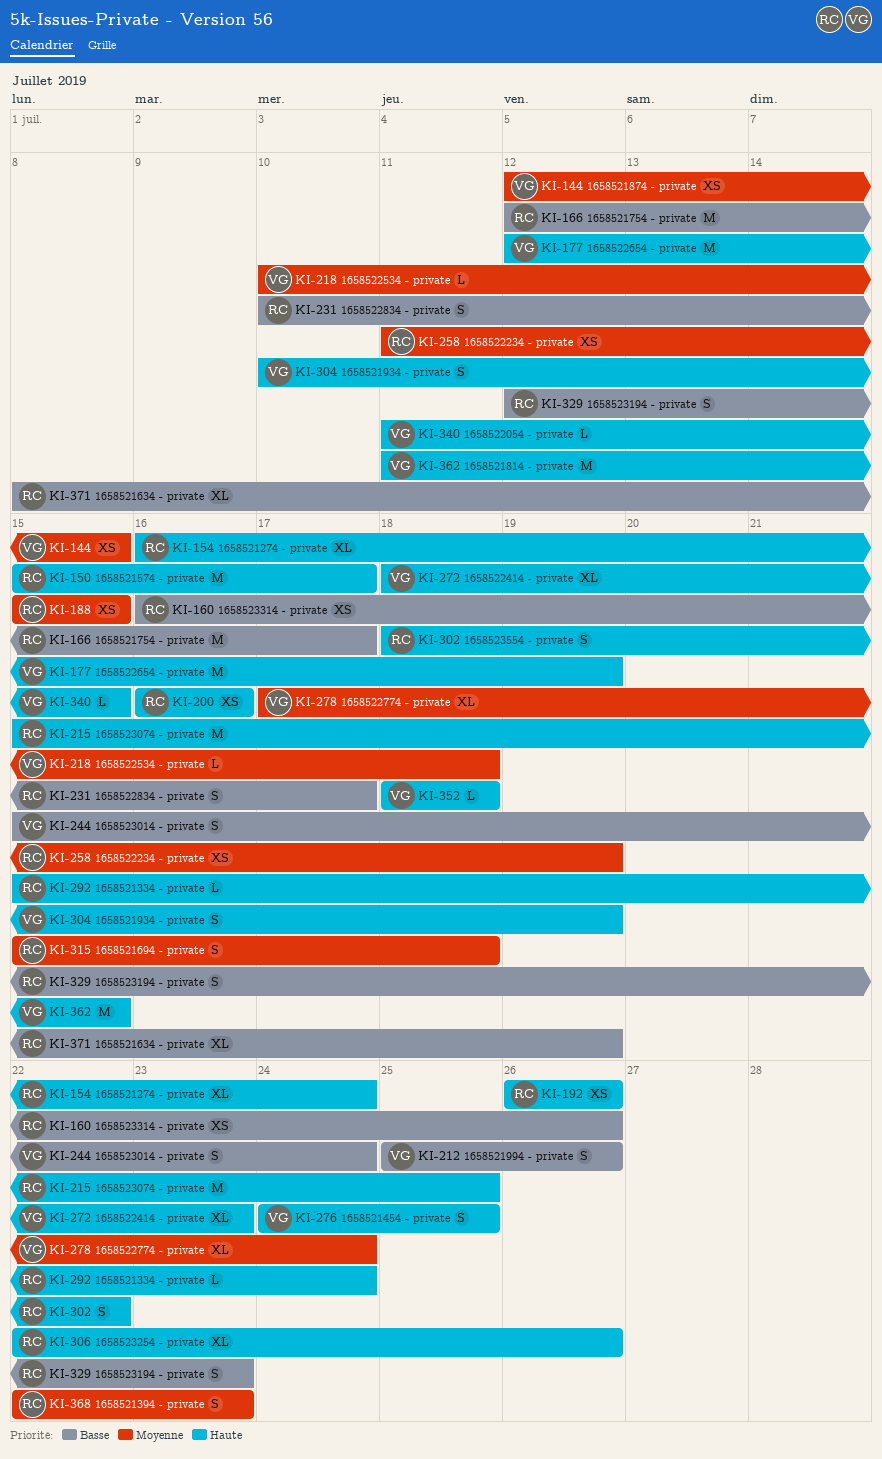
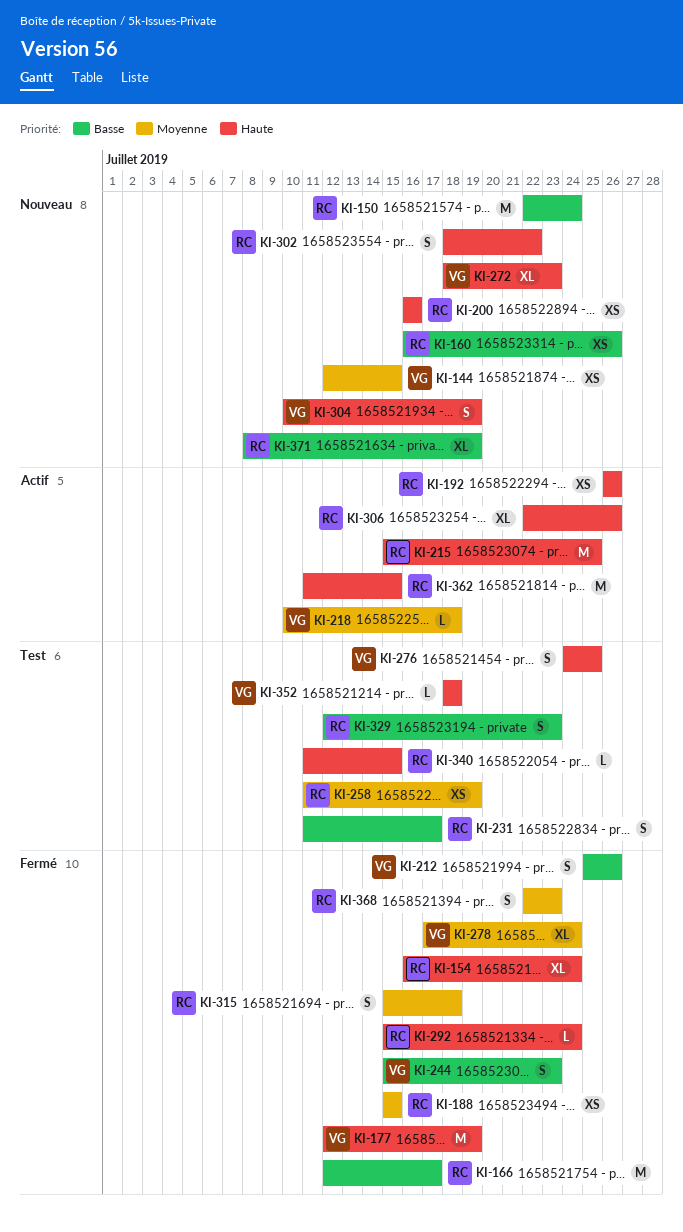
KI-150, priority: Haute -> Basse
KI-150, start: Jul 15 -> Jul 22
KI-150, due: Jul 17 -> Jul 24
KI-231, start: Jul 10 -> Jul 11
KI-244, due: Jul 24 -> Jul 23
KI-340, owner: VG -> RC
KI-362, owner: VG -> RC

